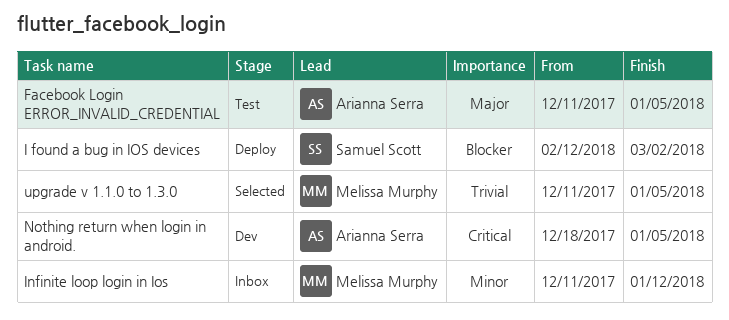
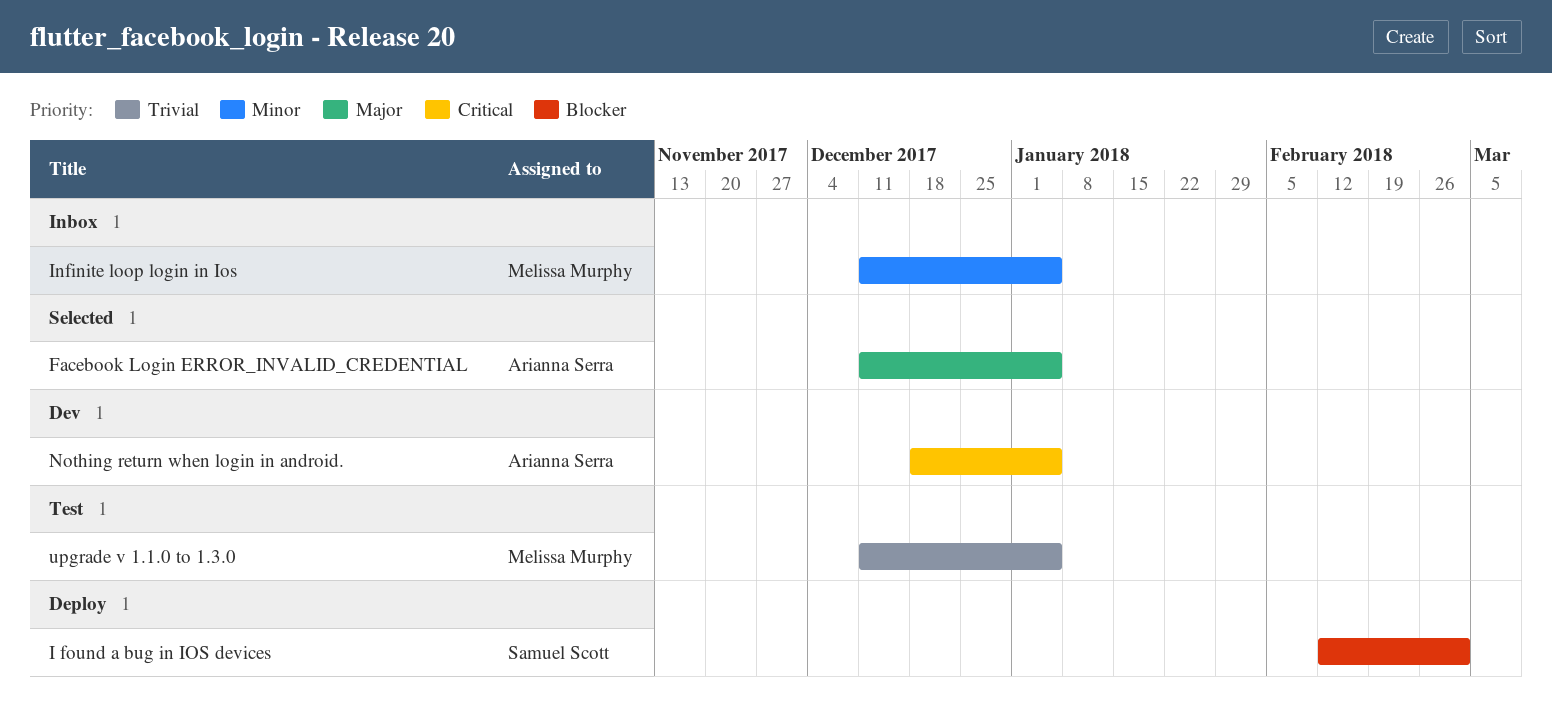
Facebook Login ERROR_INVALID_CREDENTIAL, status: Test -> Selected
Infinite loop login in Ios, due: Jan 12 -> Jan 5
upgrade v 1.1.0 to 1.3.0, status: Selected -> Test

